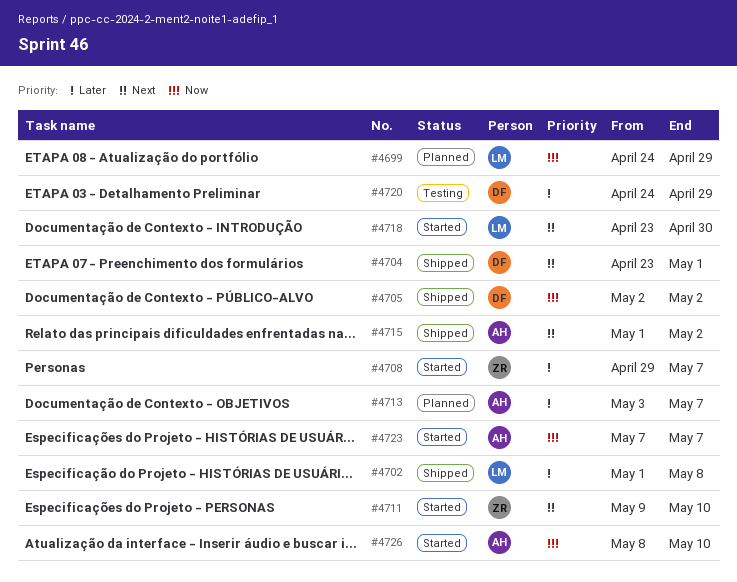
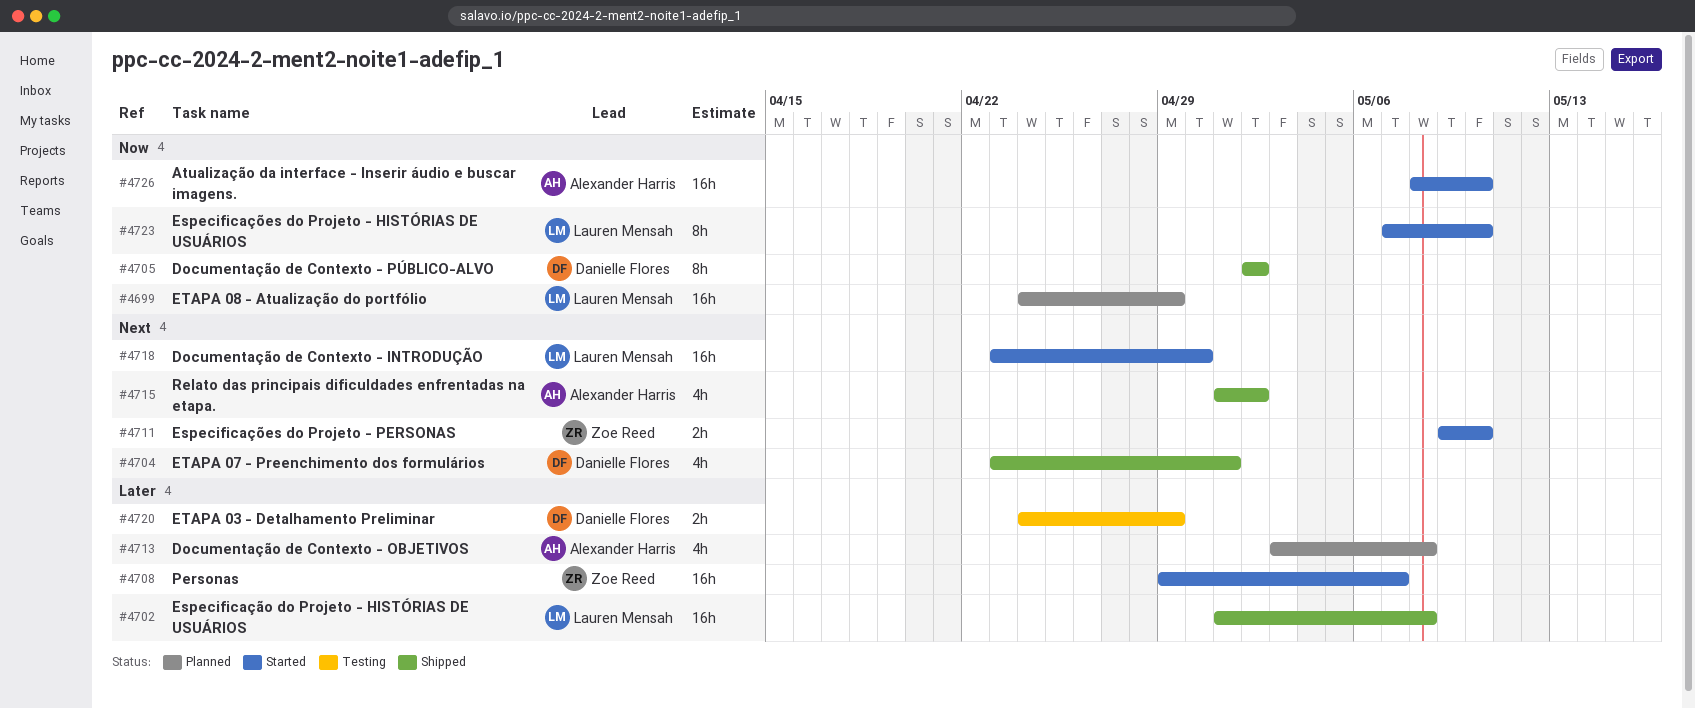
#4713, due: May 7 -> May 8
#4723, owner: Alexander Harris -> Lauren Mensah
#4723, due: May 7 -> May 10

